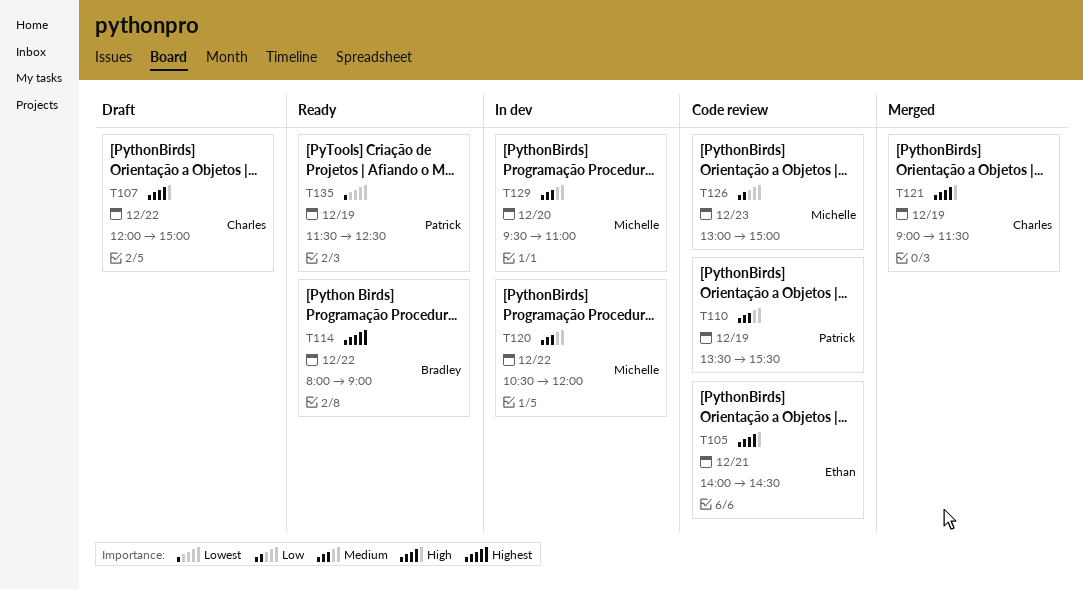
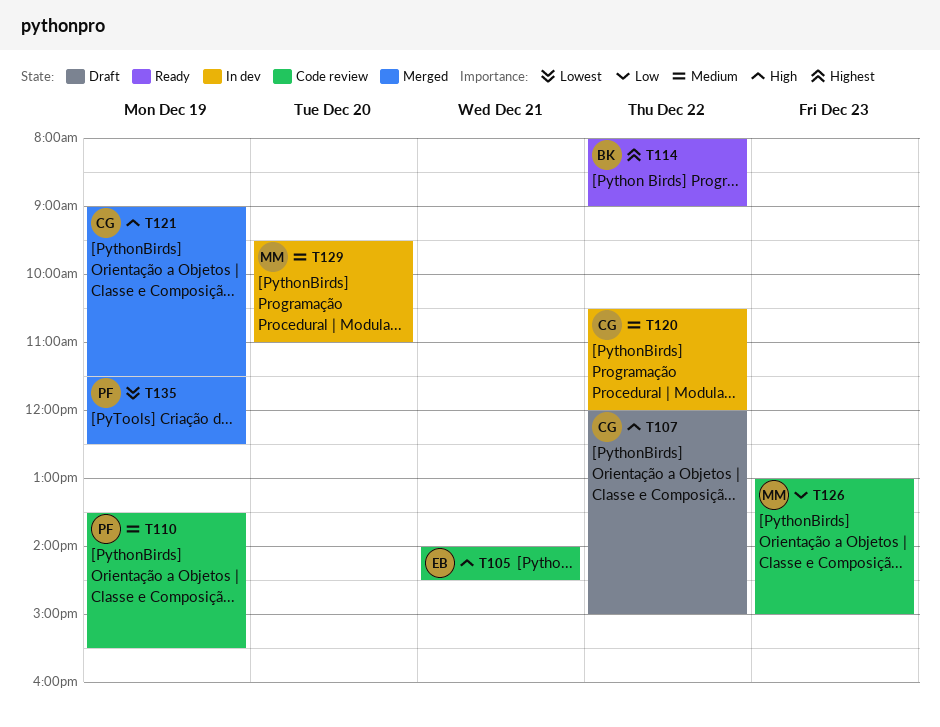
T120, owner: Michelle -> Charles
T135, status: Ready -> Merged

